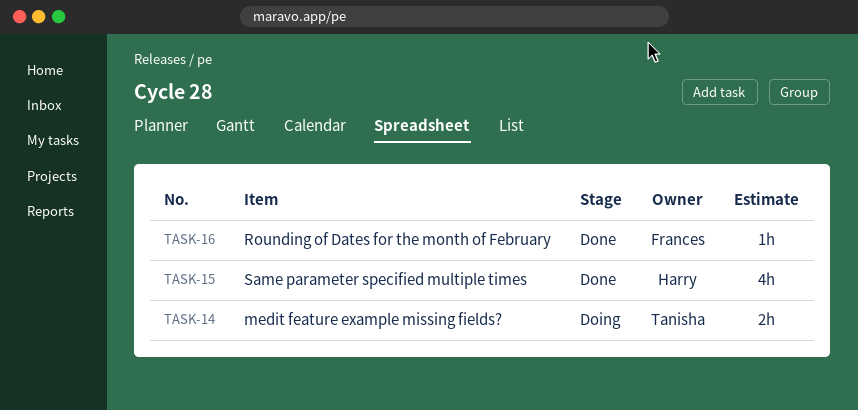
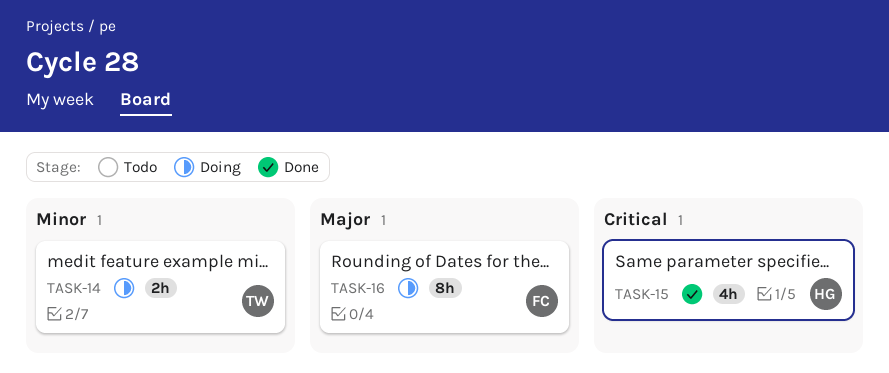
TASK-16, status: Done -> Doing
TASK-16, estimate: 1h -> 8h

